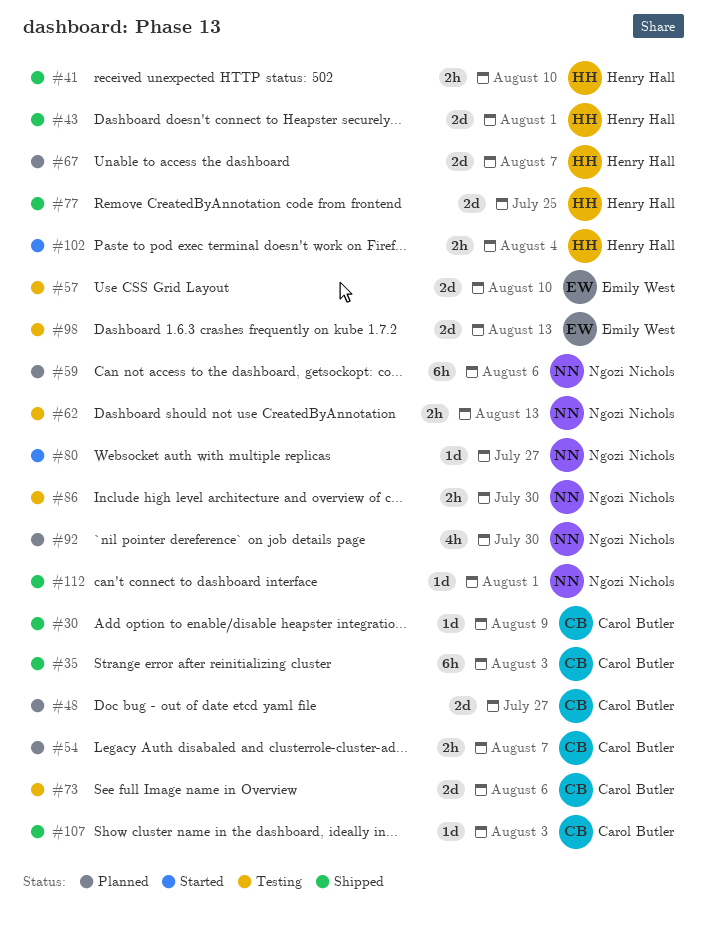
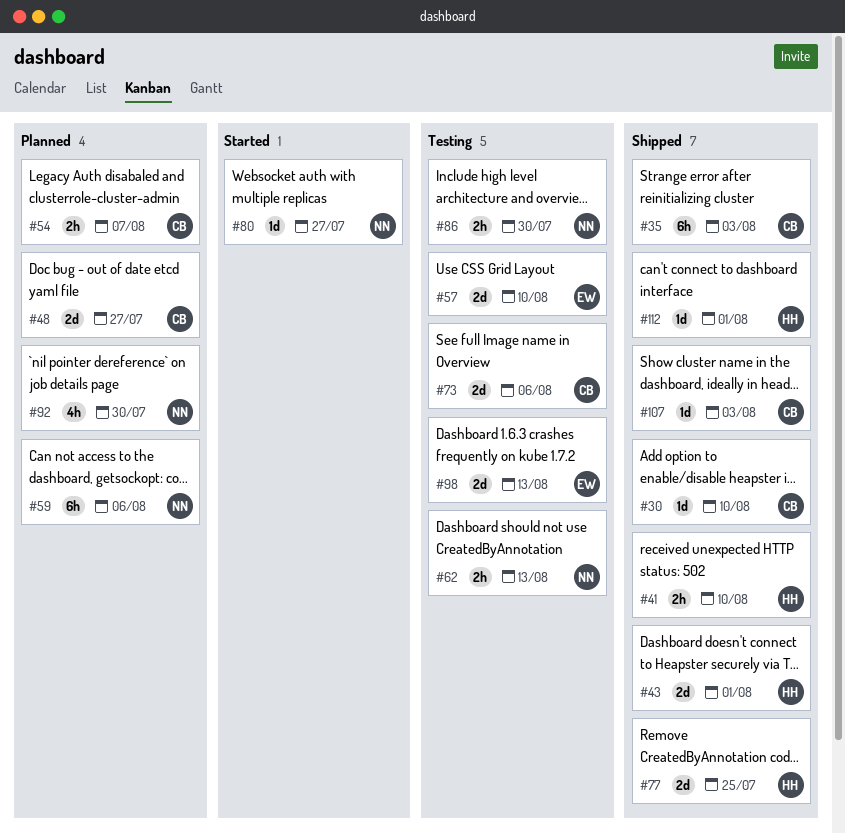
#30, due: Aug 9 -> Aug 10
#67: present -> none
#102: present -> none
#112, owner: Ngozi Nichols -> Henry Hall

